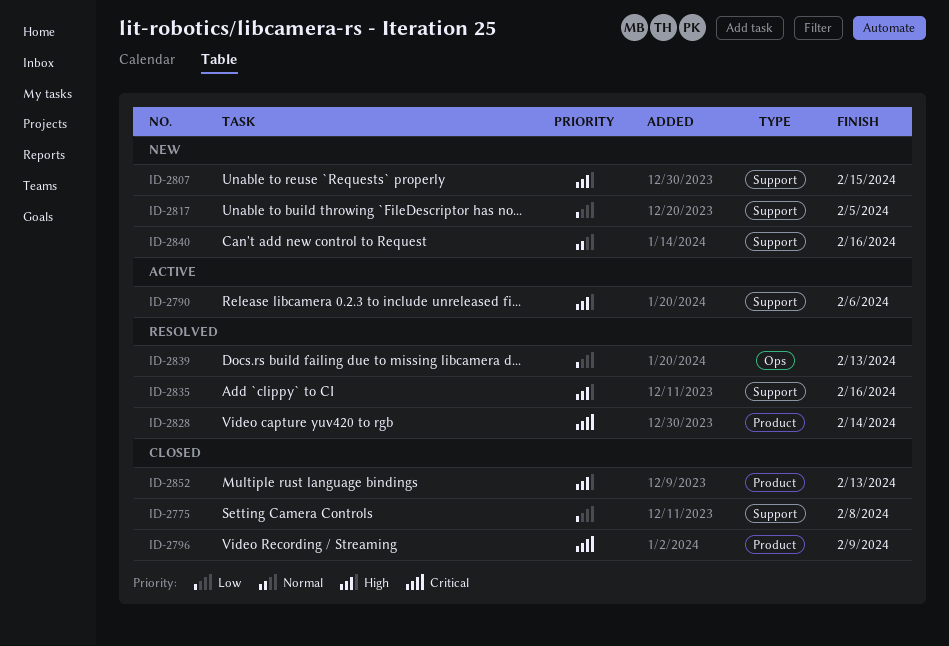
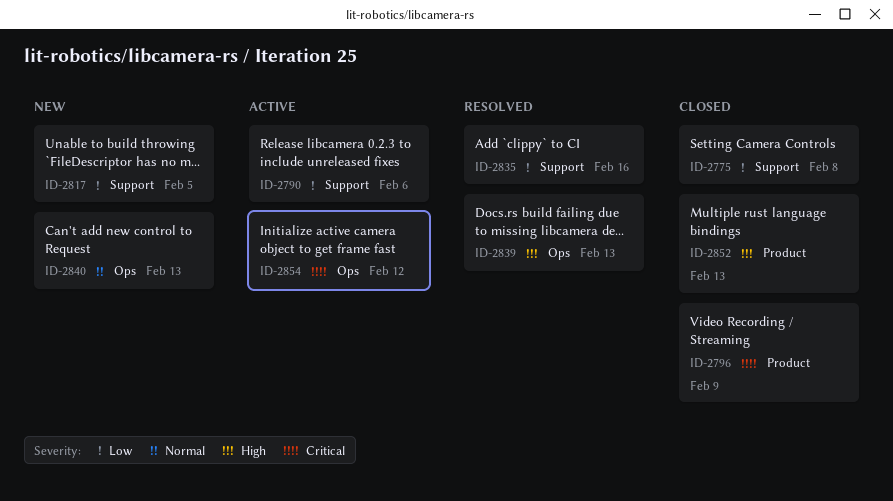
ID-2790, priority: High -> Low
ID-2807: present -> none
ID-2828: present -> none
ID-2835, priority: High -> Low
ID-2839, priority: Low -> High
ID-2840, label: Support -> Ops
ID-2840, due: Feb 16 -> Feb 13
ID-2854: none -> present

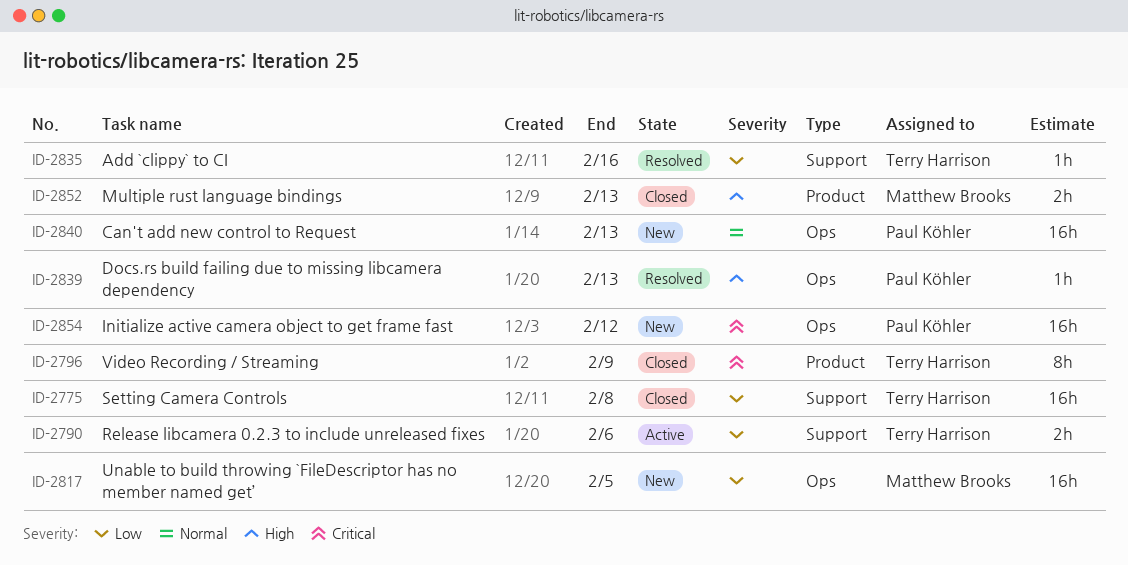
ID-2817, label: Support -> Ops
ID-2854, status: Active -> New

